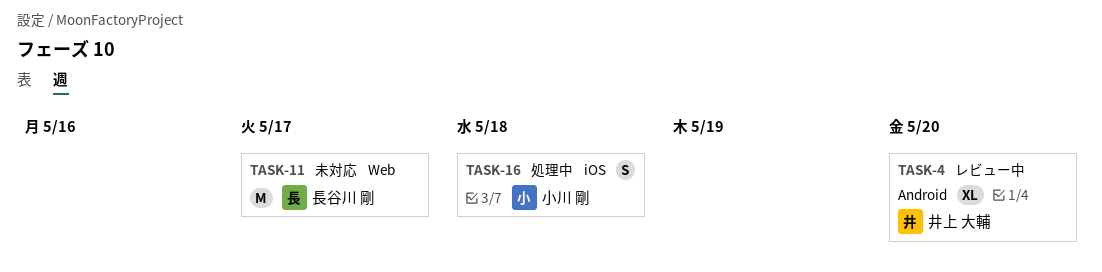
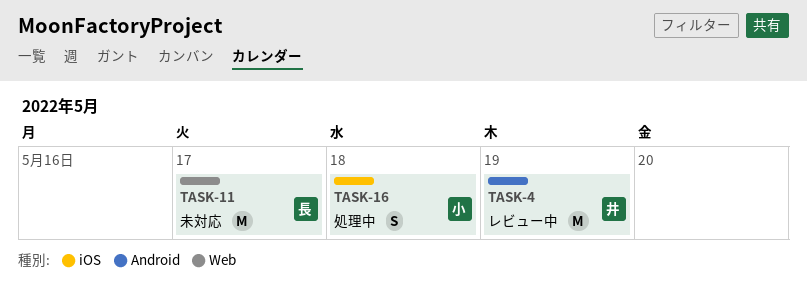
TASK-4, estimate: XL -> M
TASK-4, due: May 20 -> May 19

